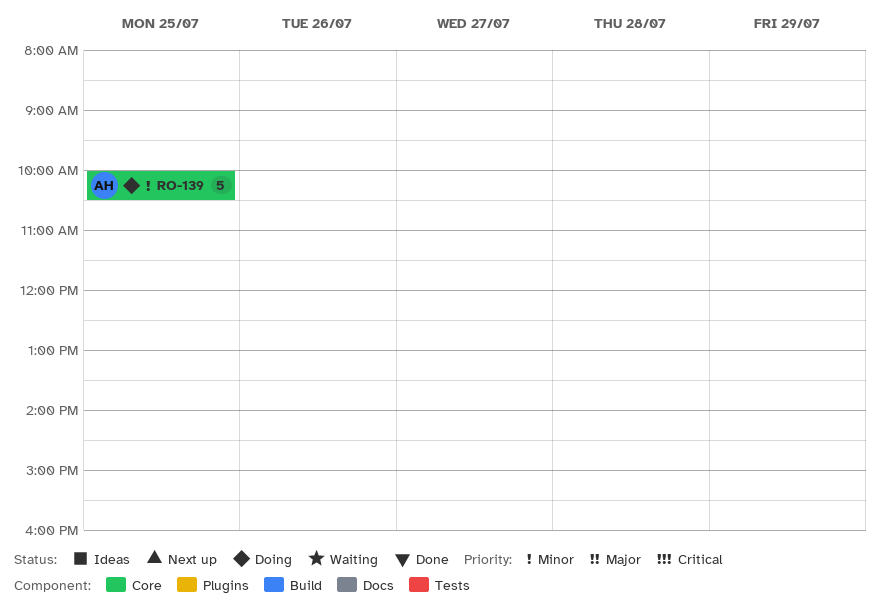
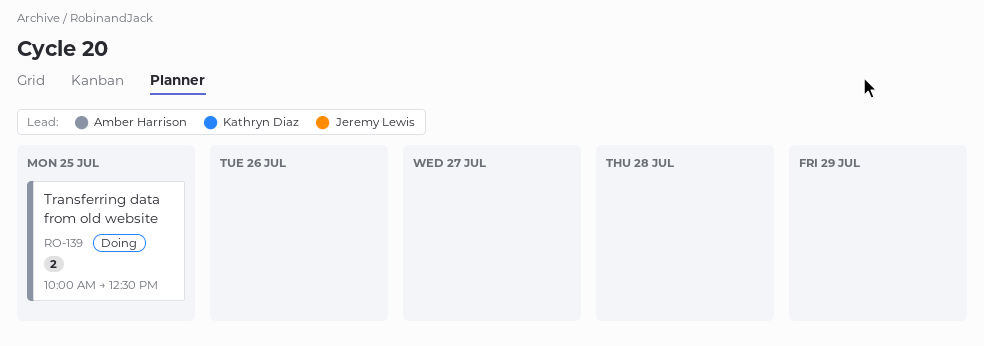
RO-139, estimate: 5 -> 2
RO-139, ends: 10:30 -> 12:30

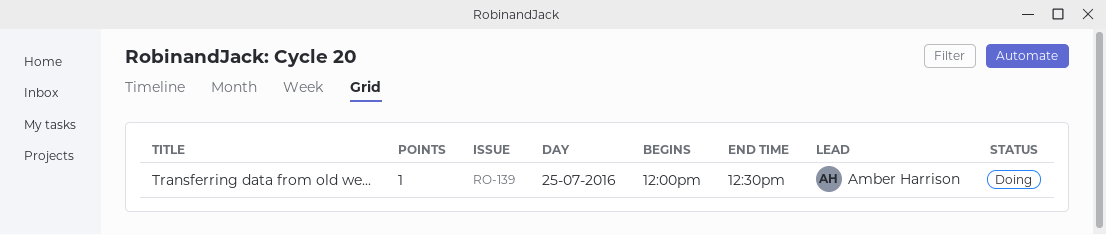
RO-139, estimate: 2 -> 1
RO-139, begins: 10:00 -> 12:00

